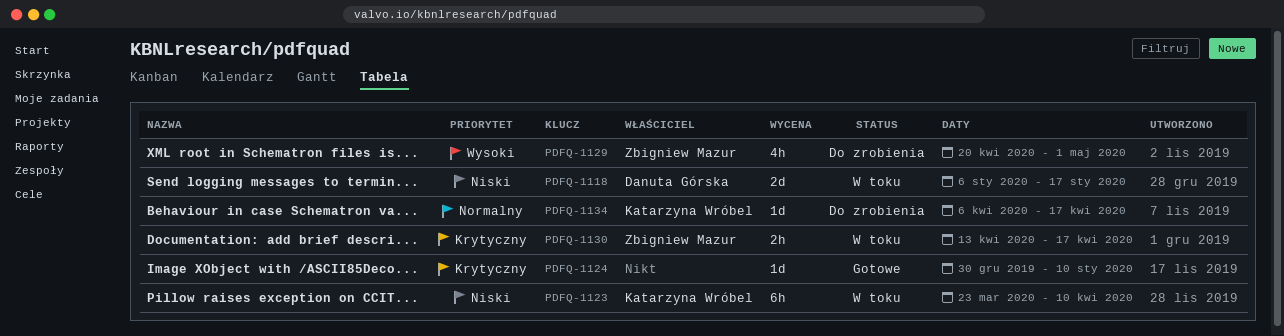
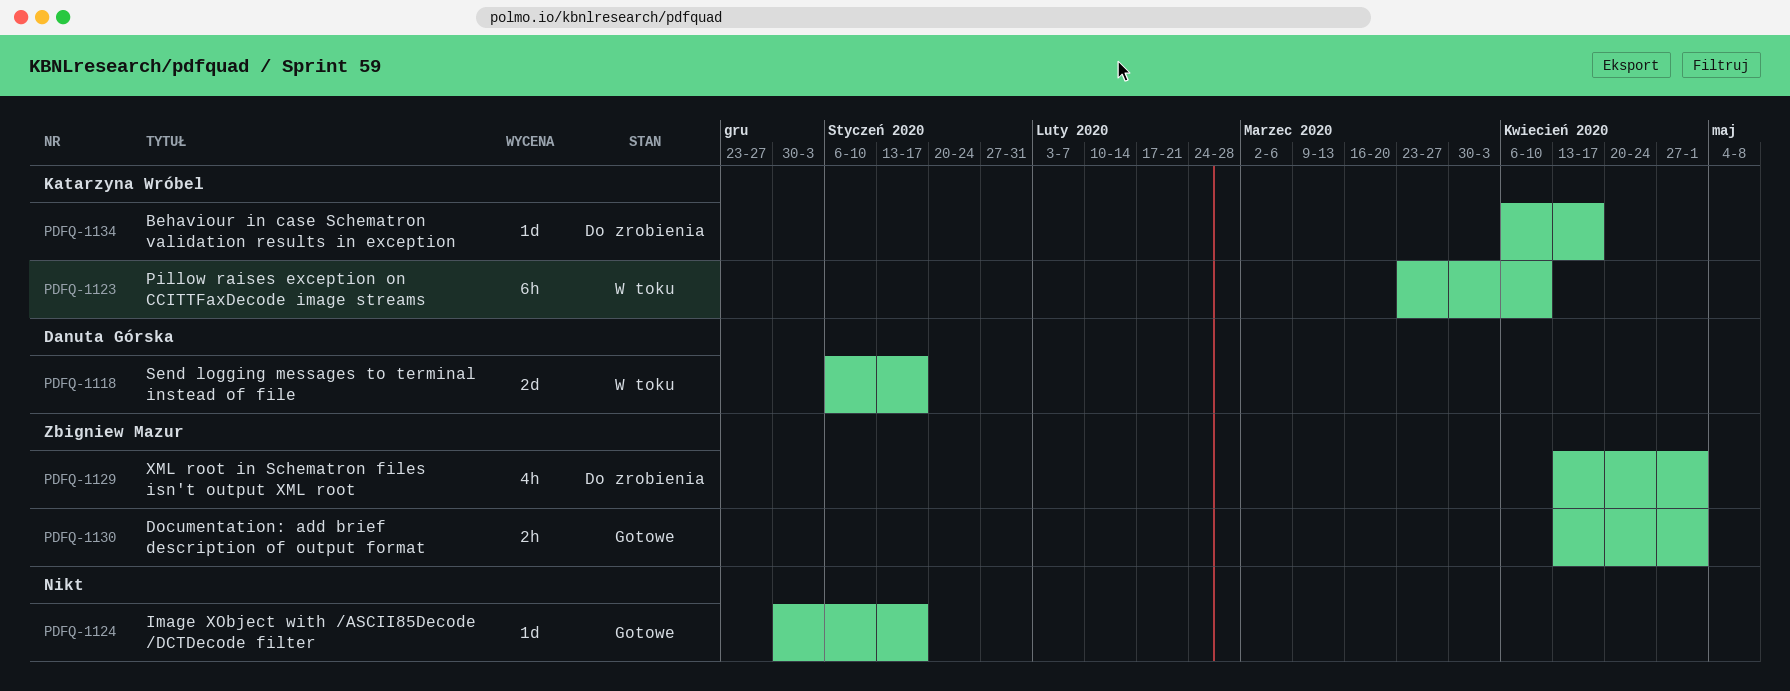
PDFQ-1124, due: Jan 10 -> Jan 17
PDFQ-1129, start: Apr 20 -> Apr 13
PDFQ-1130, status: W toku -> Gotowe
PDFQ-1130, due: Apr 17 -> May 1

